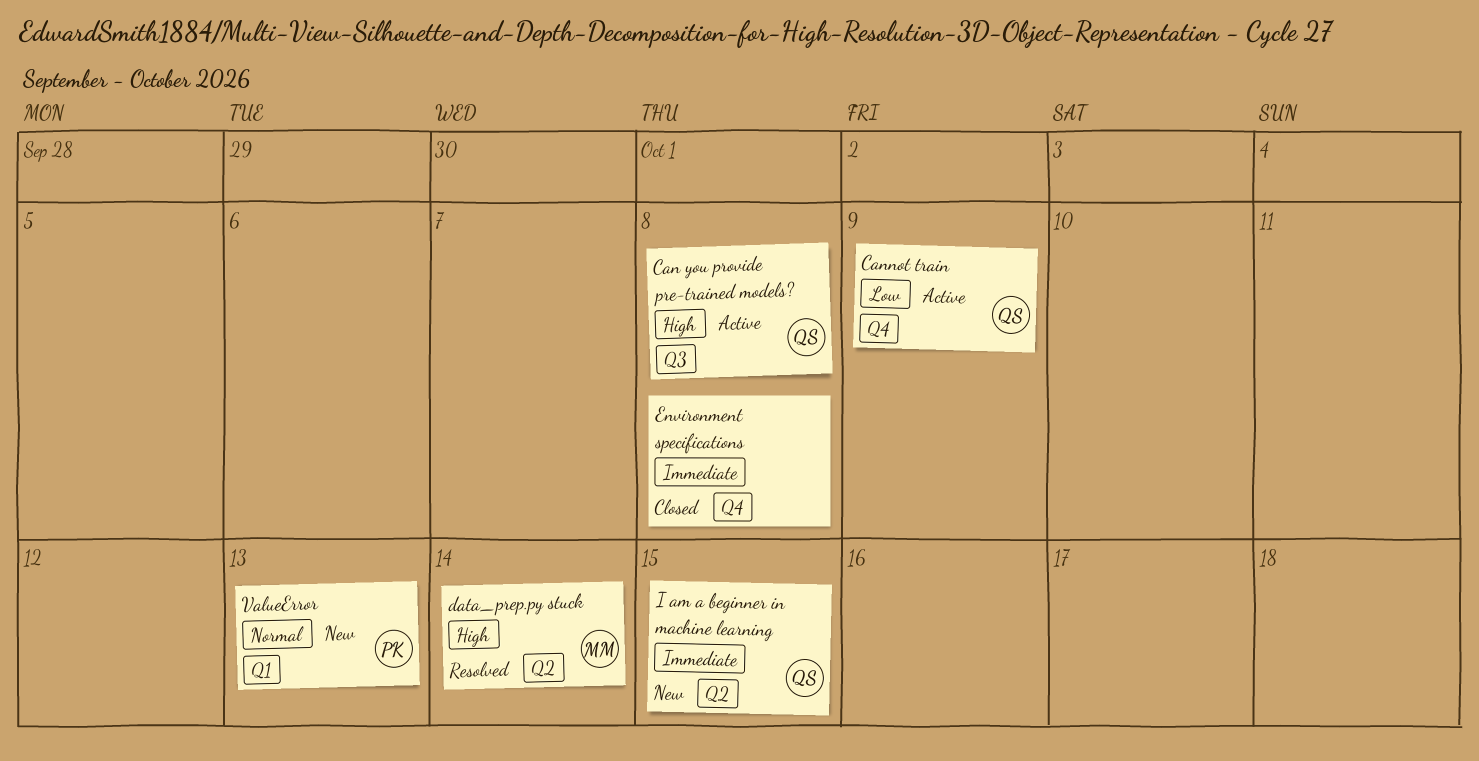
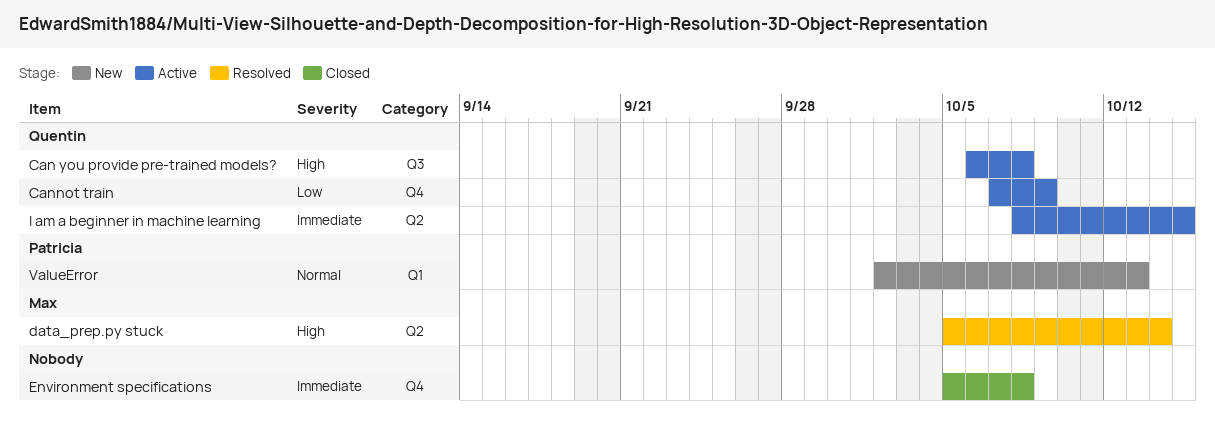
I am a beginner in machine learning, status: New -> Active

